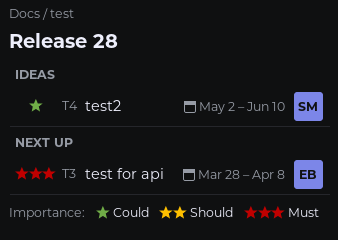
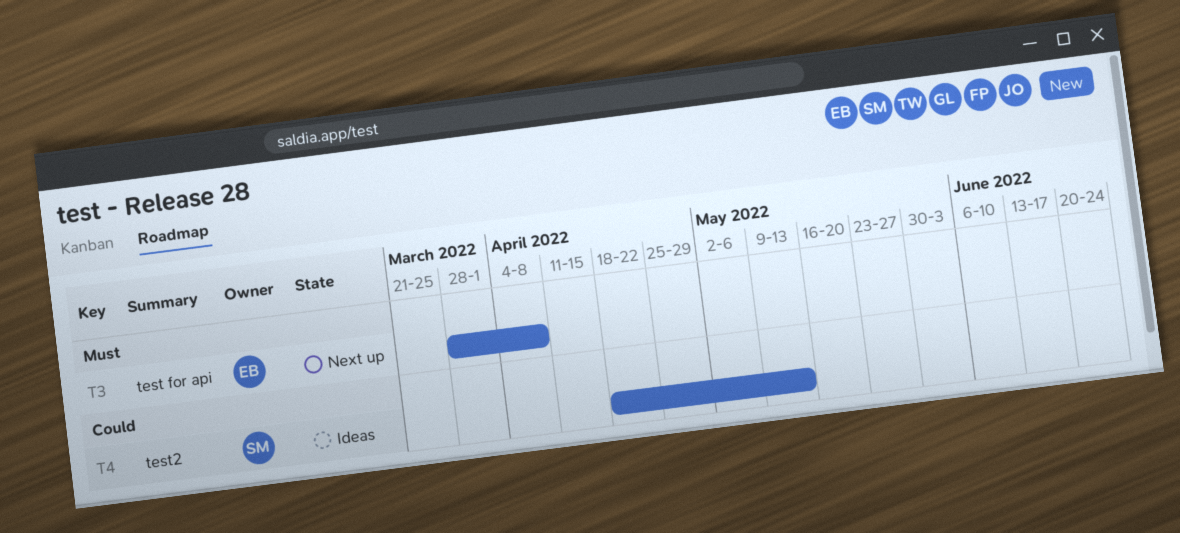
T4, start: May 2 -> Apr 18
T4, due: Jun 10 -> May 13

